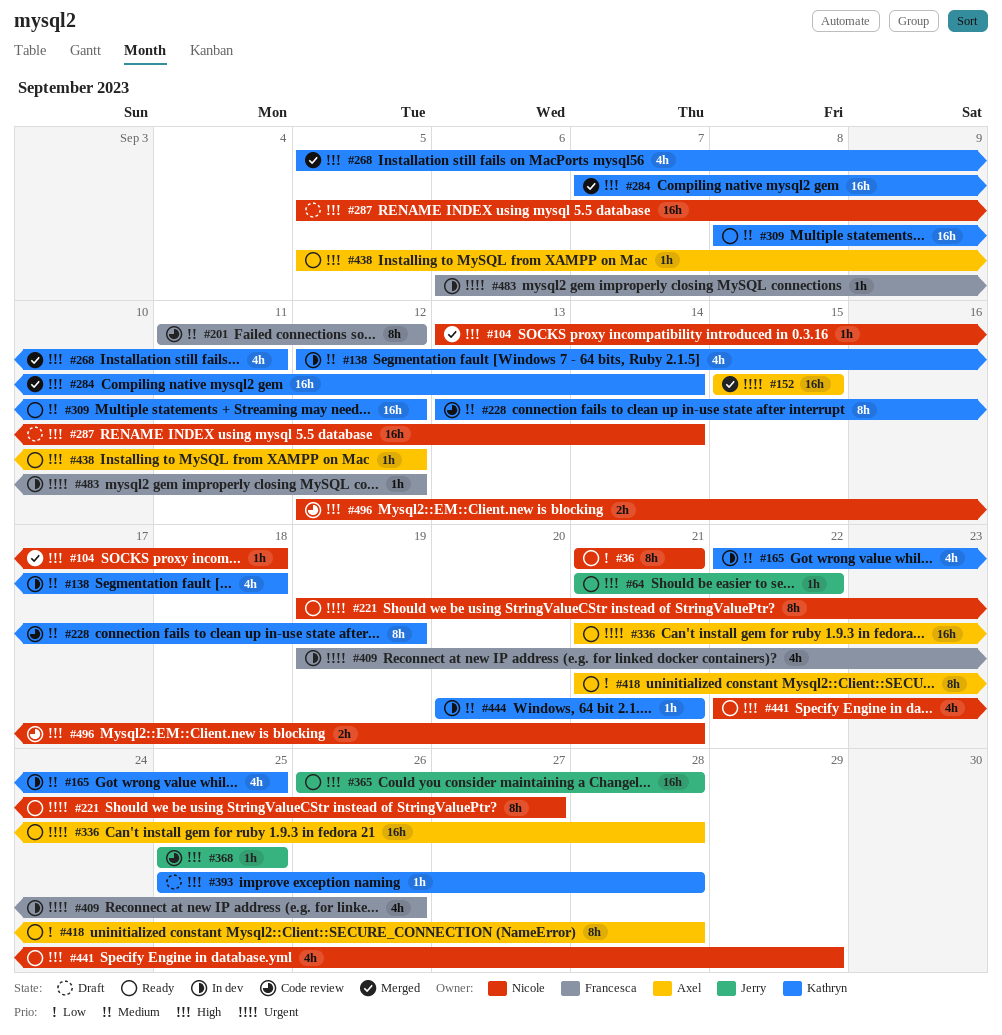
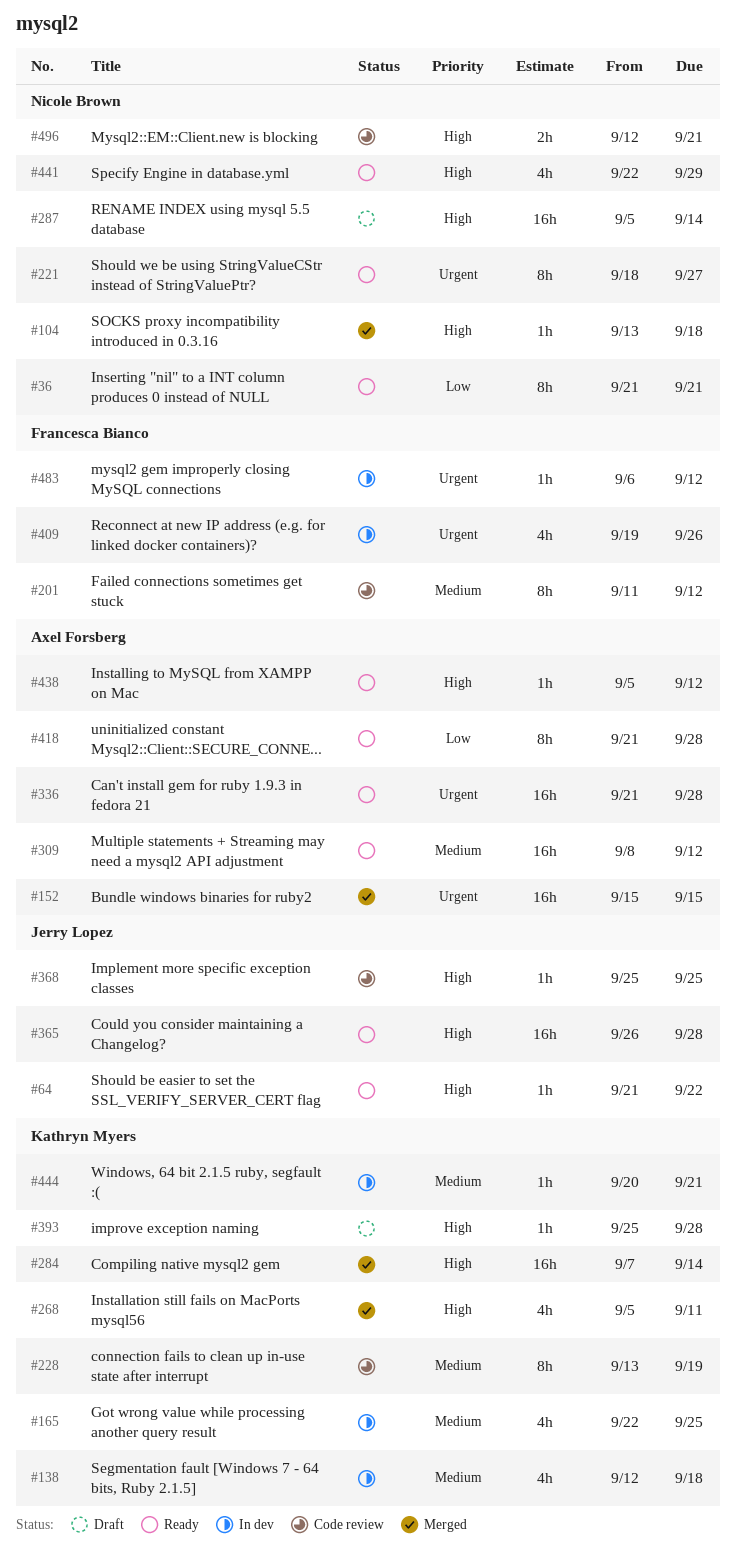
#221, start: Sep 19 -> Sep 18
#309, owner: Kathryn Myers -> Axel Forsberg

